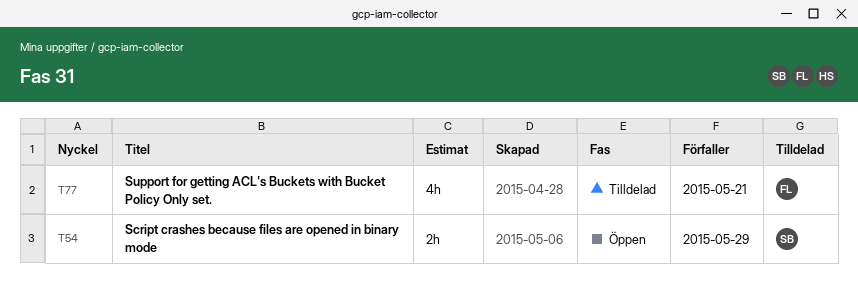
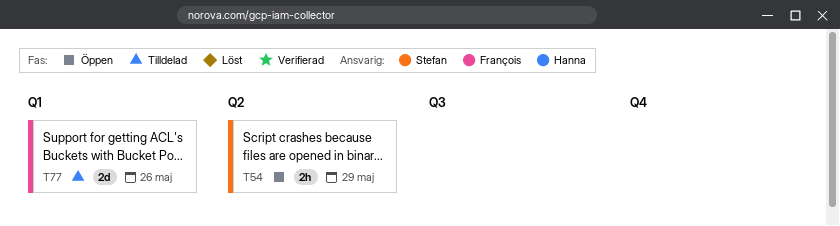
T77, estimate: 4h -> 2d
T77, due: May 21 -> May 26

